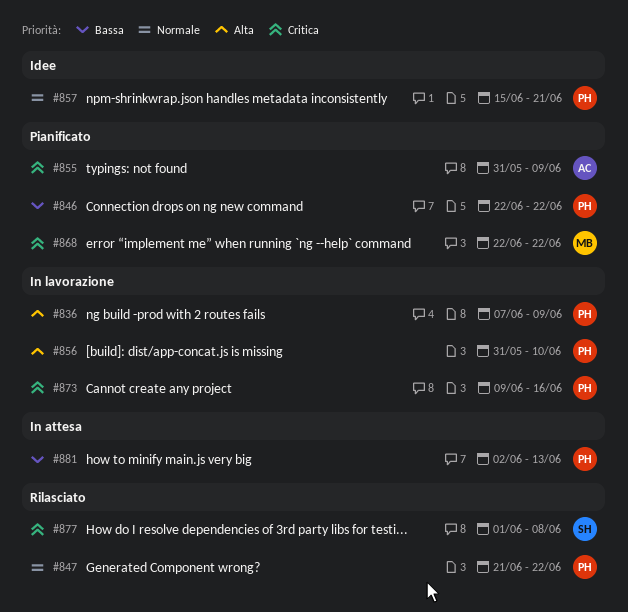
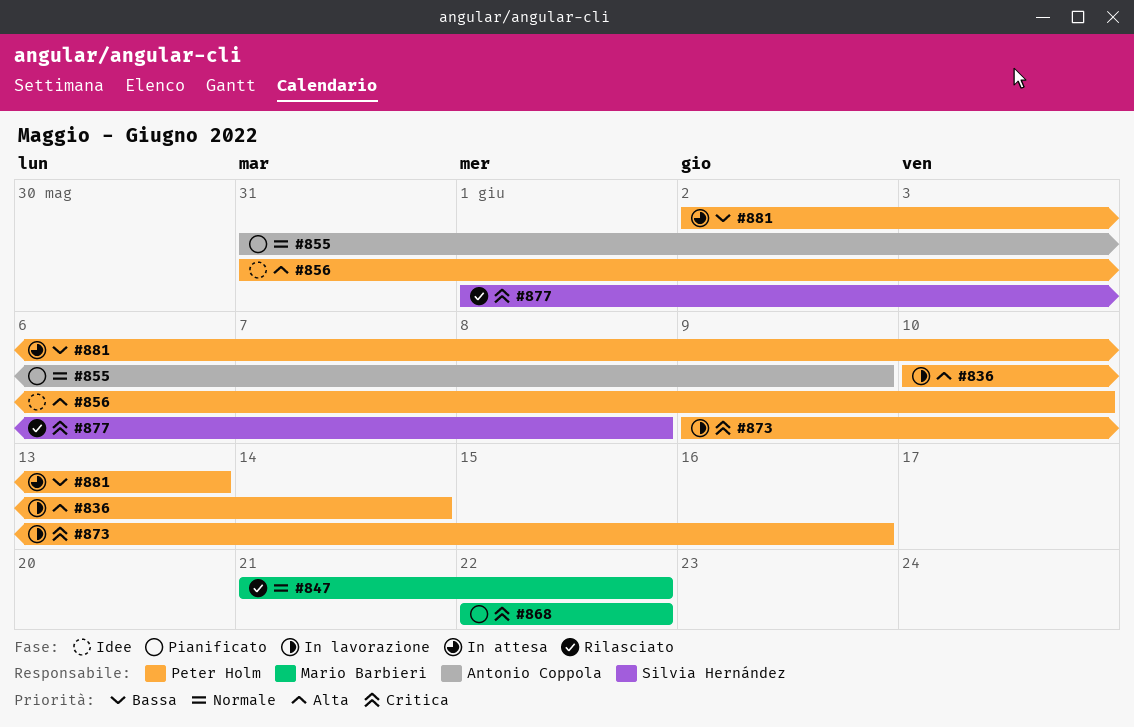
#836, start: Jun 7 -> Jun 10
#836, due: Jun 9 -> Jun 14
#846: present -> none
#847, owner: Peter Holm -> Mario Barbieri
#855, priority: Critica -> Normale
#856, status: In lavorazione -> Idee
#857: present -> none

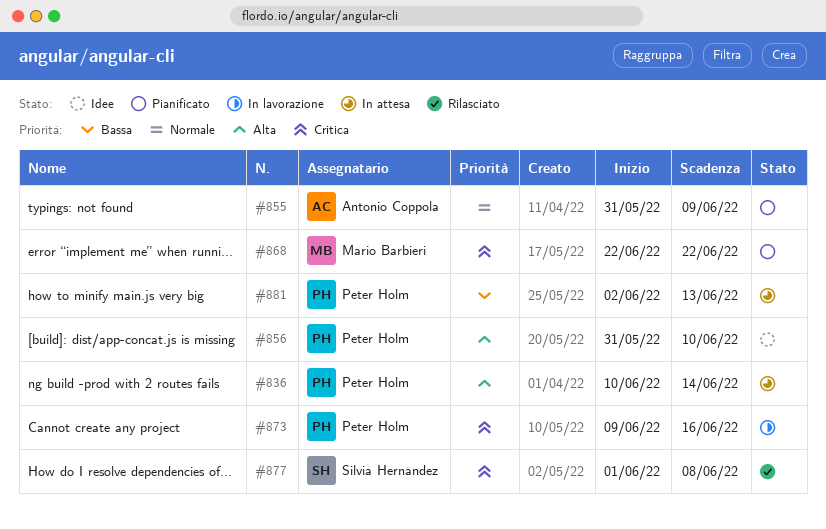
#836, status: In lavorazione -> In attesa
#847: present -> none

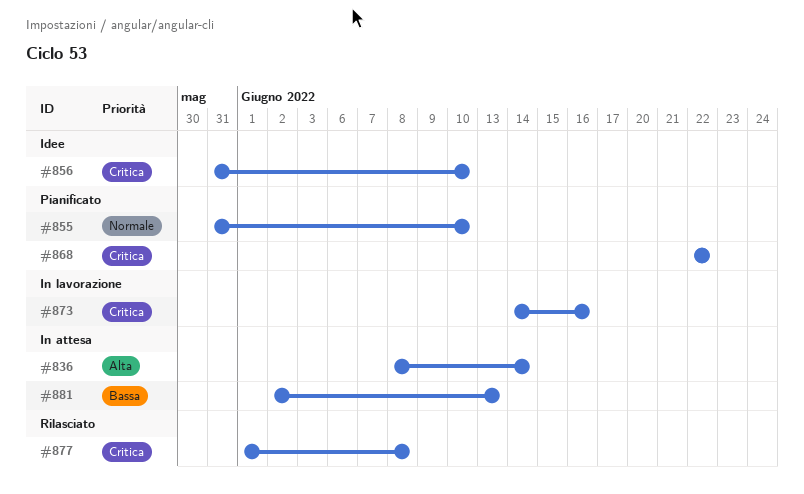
#836, start: Jun 10 -> Jun 8
#855, due: Jun 9 -> Jun 10
#856, priority: Alta -> Critica
#873, start: Jun 9 -> Jun 14

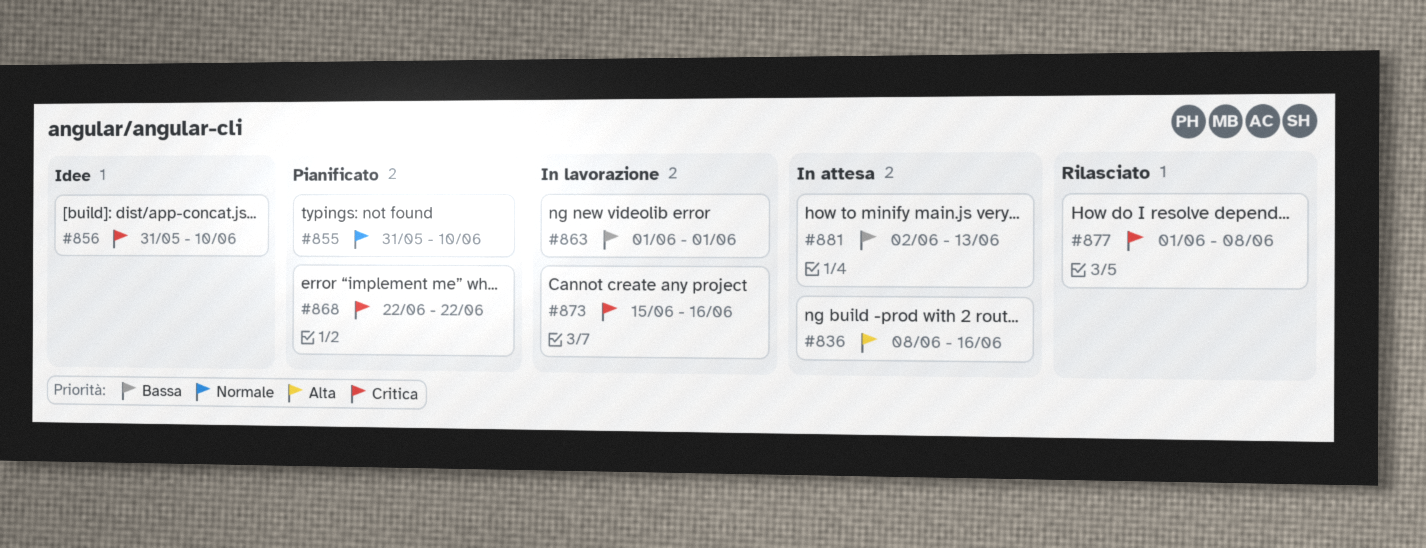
#836, due: Jun 14 -> Jun 16
#863: none -> present
#873, start: Jun 14 -> Jun 15

